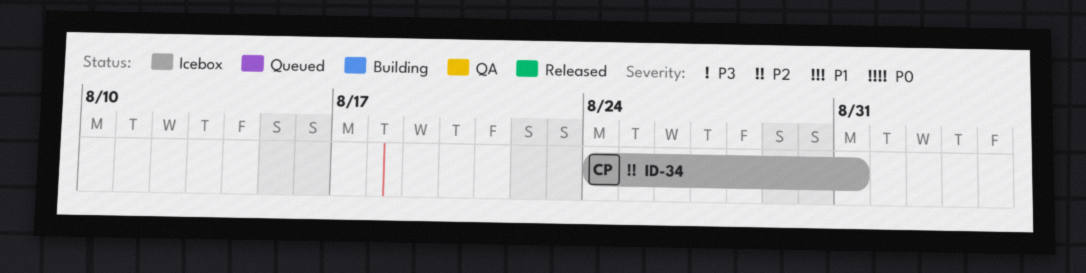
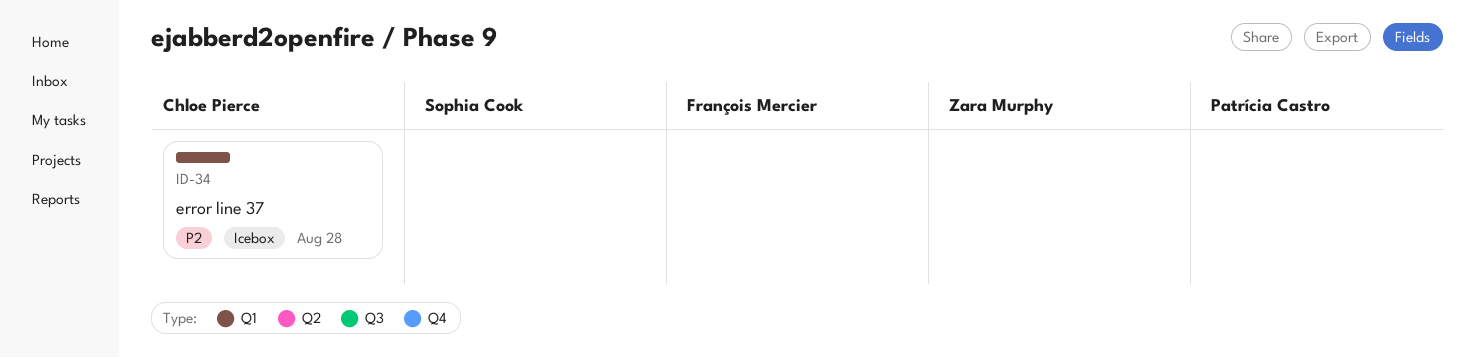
ID-34, due: Aug 31 -> Aug 28

